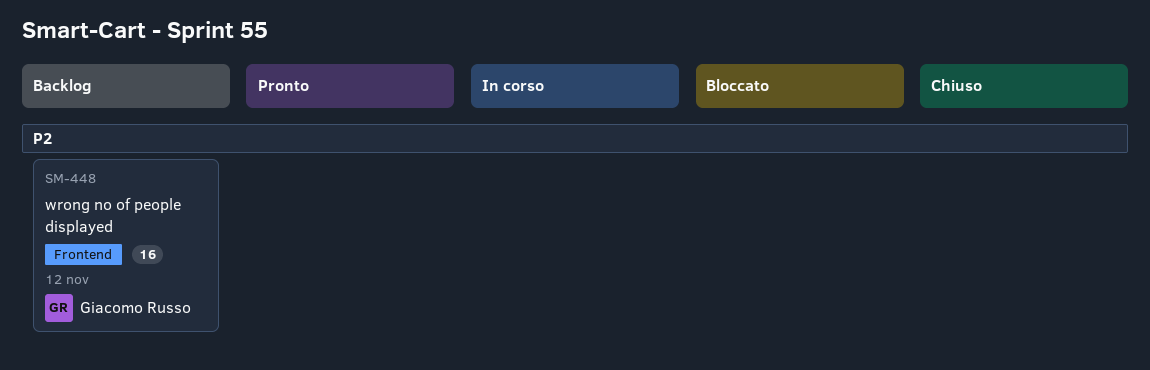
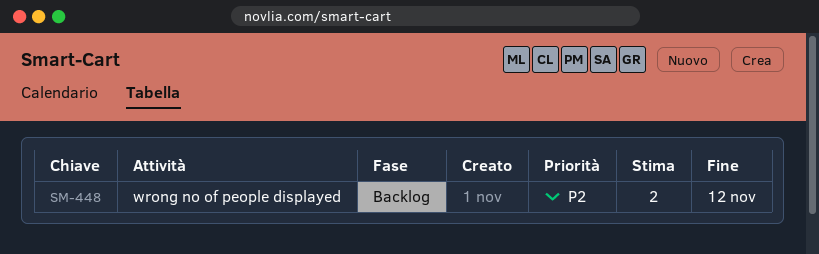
SM-448, estimate: 16 -> 2

